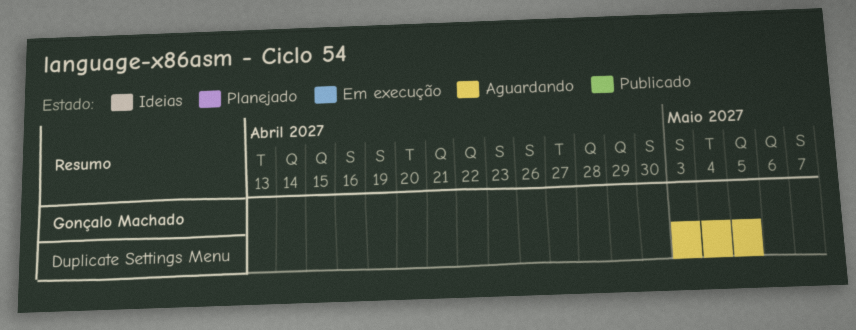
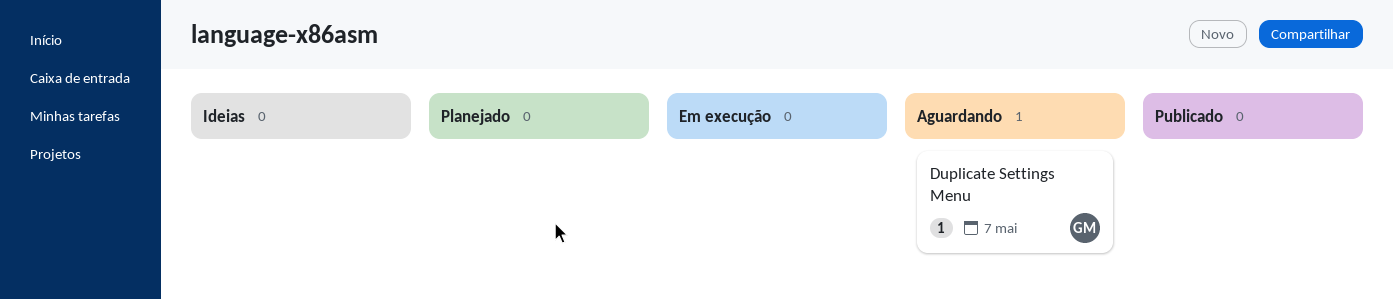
Duplicate Settings Menu, due: May 5 -> May 7

